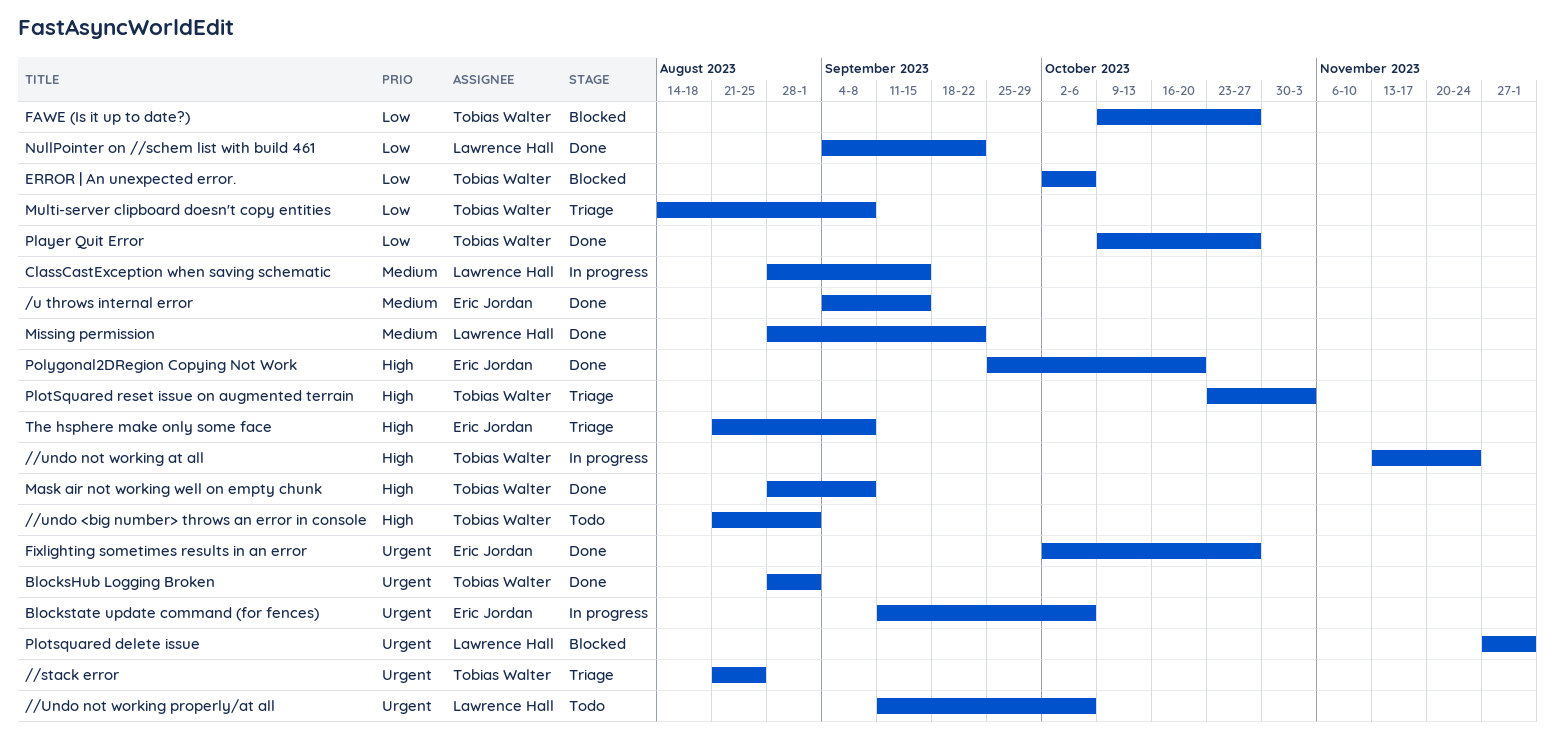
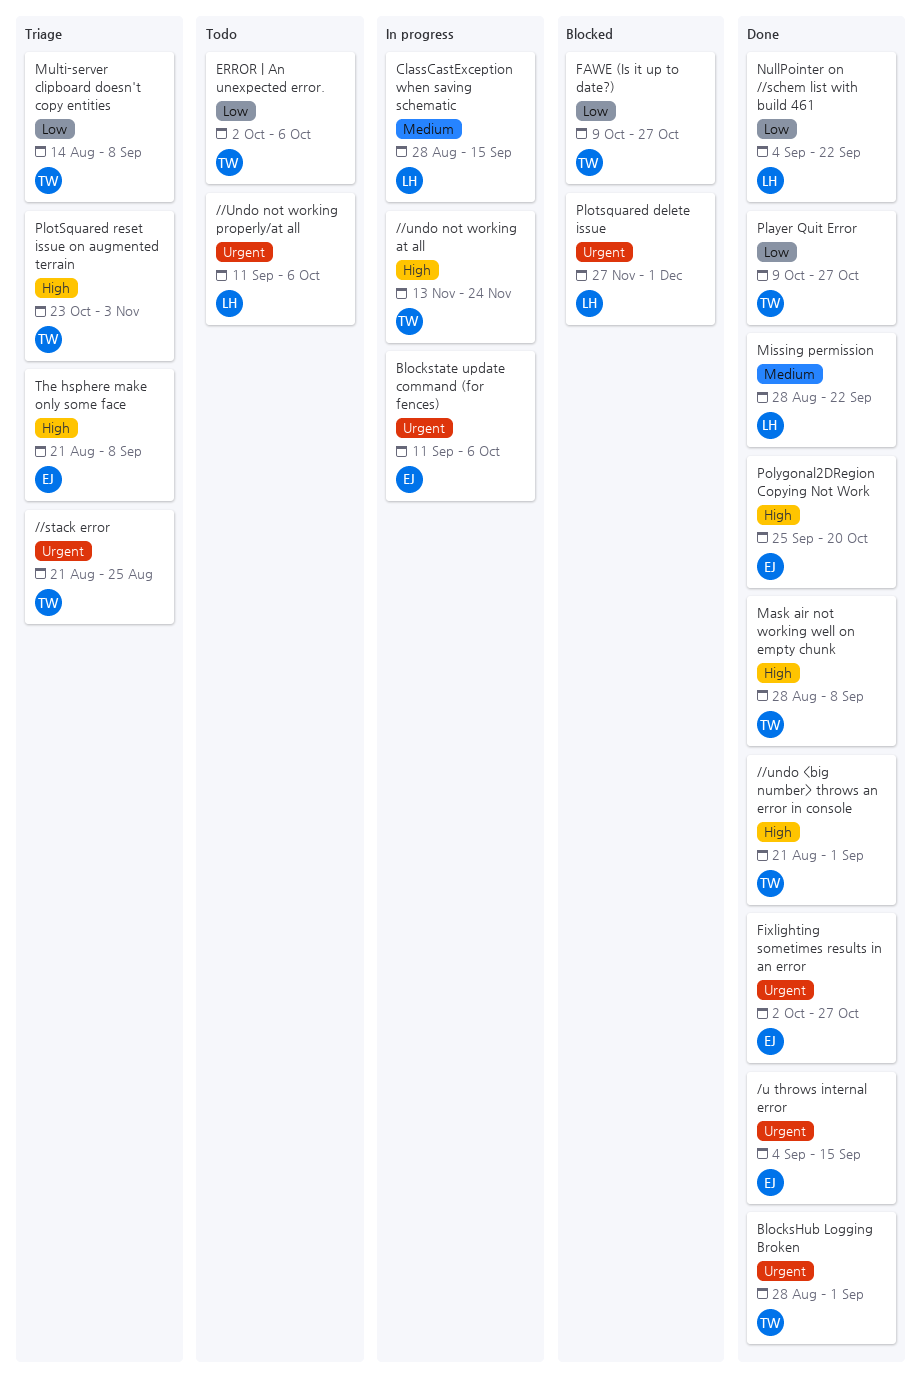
//undo <big number> throws an error in console, status: Todo -> Done
/u throws internal error, priority: Medium -> Urgent
ERROR | An unexpected error., status: Blocked -> Todo

